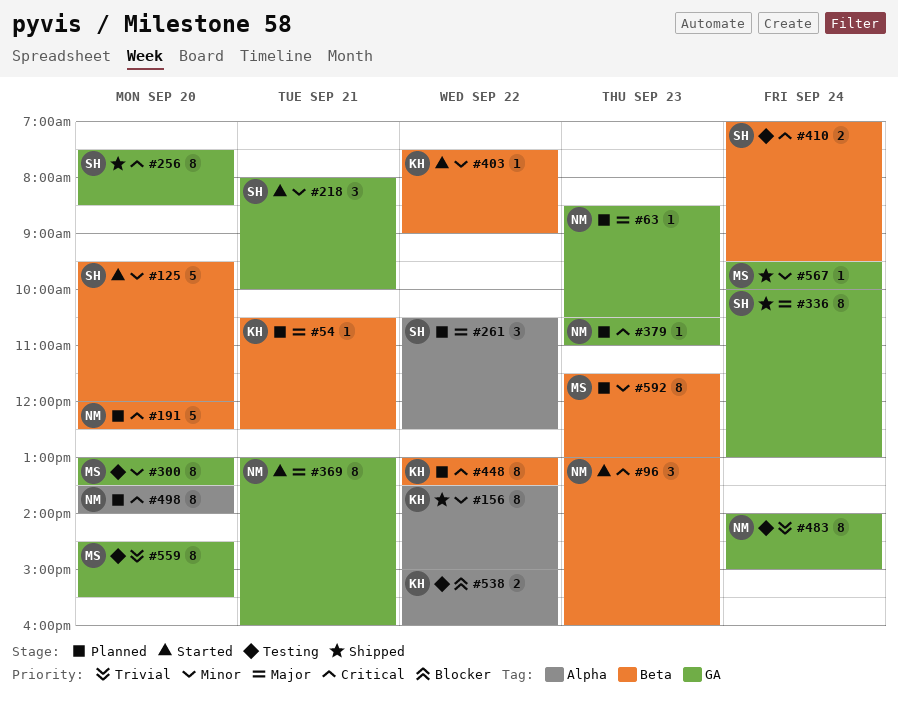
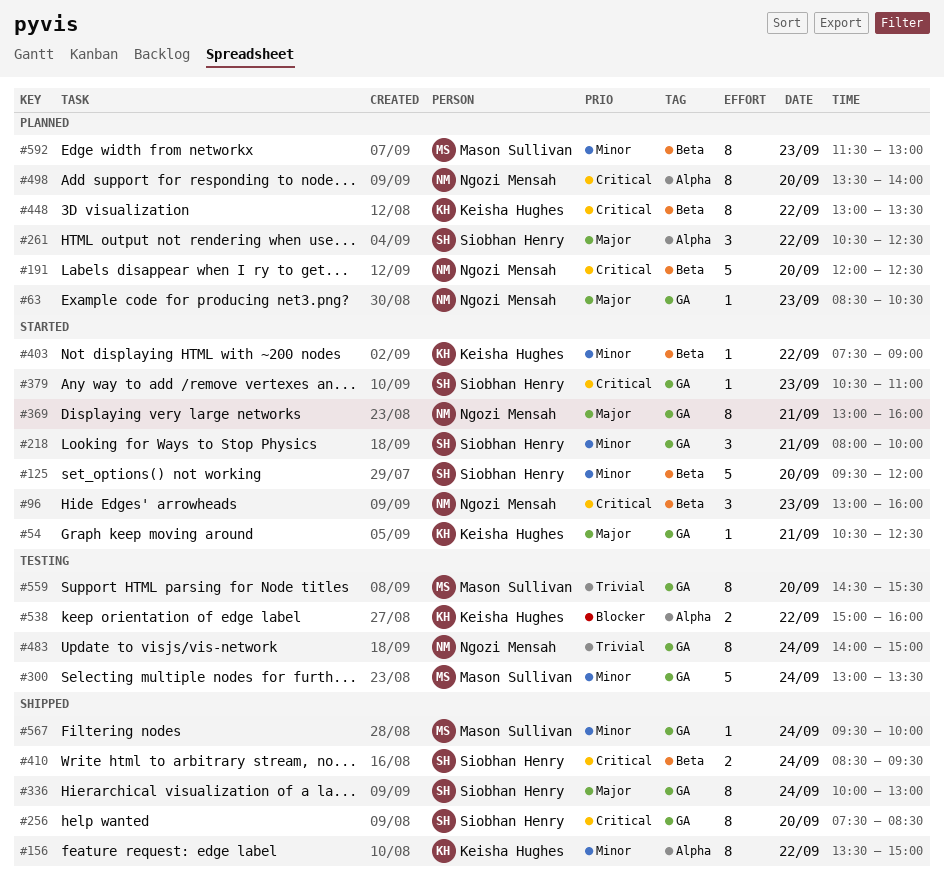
#54, status: Planned -> Started
#54, label: Beta -> GA
#300, estimate: 8 -> 5
#300, day: Sep 20 -> Sep 24
#379, status: Planned -> Started
#379, owner: Ngozi Mensah -> Siobhan Henry
#410, status: Testing -> Shipped
#410, begins: 07:00 -> 08:30

